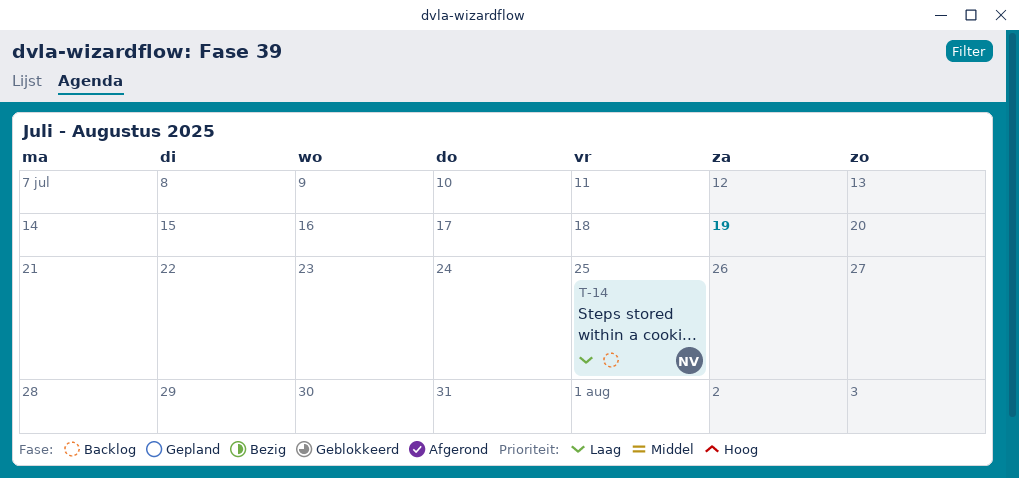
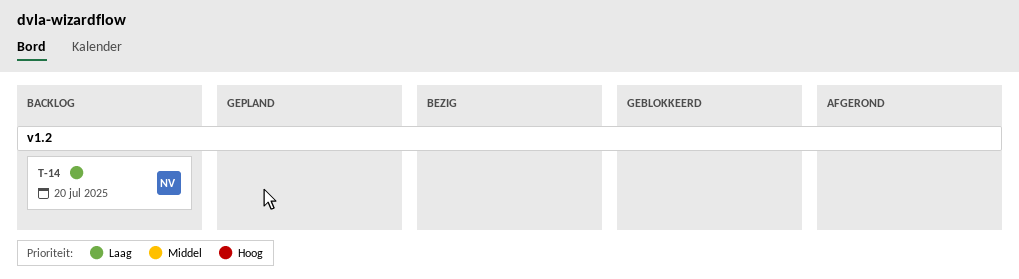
T-14, due: Jul 25 -> Jul 20

